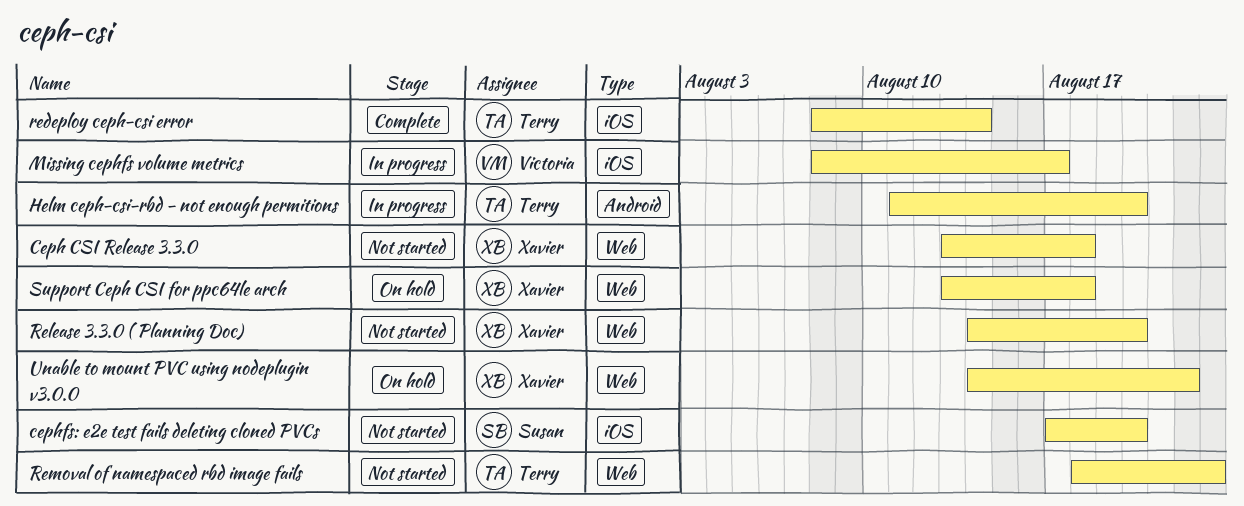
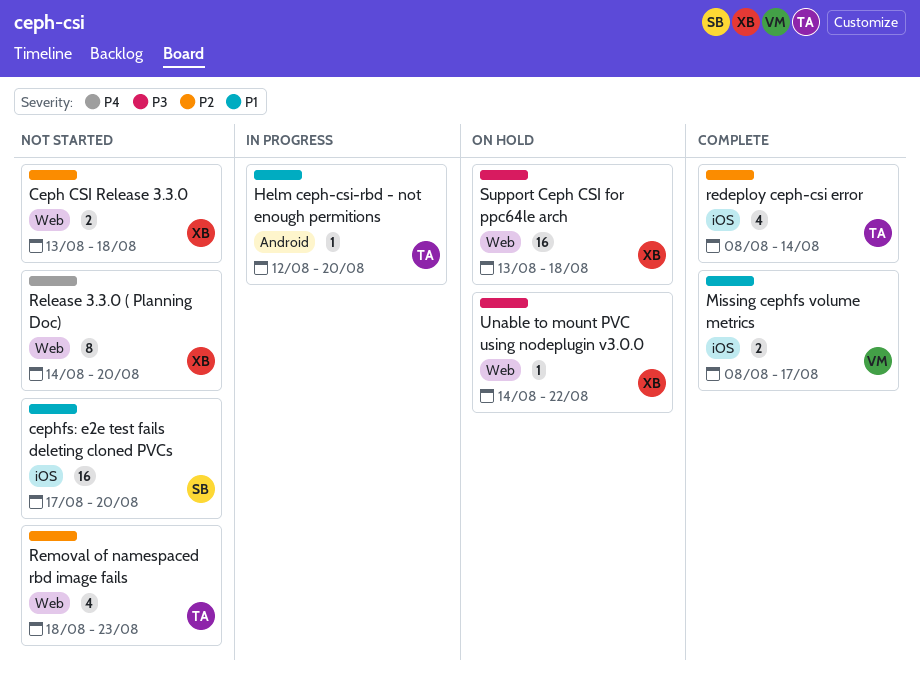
Helm ceph-csi-rbd - not enough permitions, start: Aug 11 -> Aug 12
Missing cephfs volume metrics, status: In progress -> Complete

